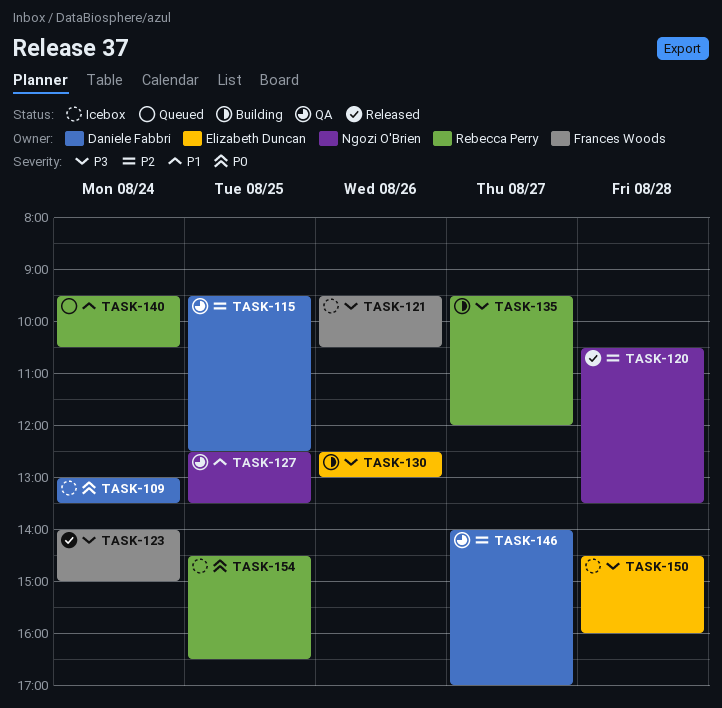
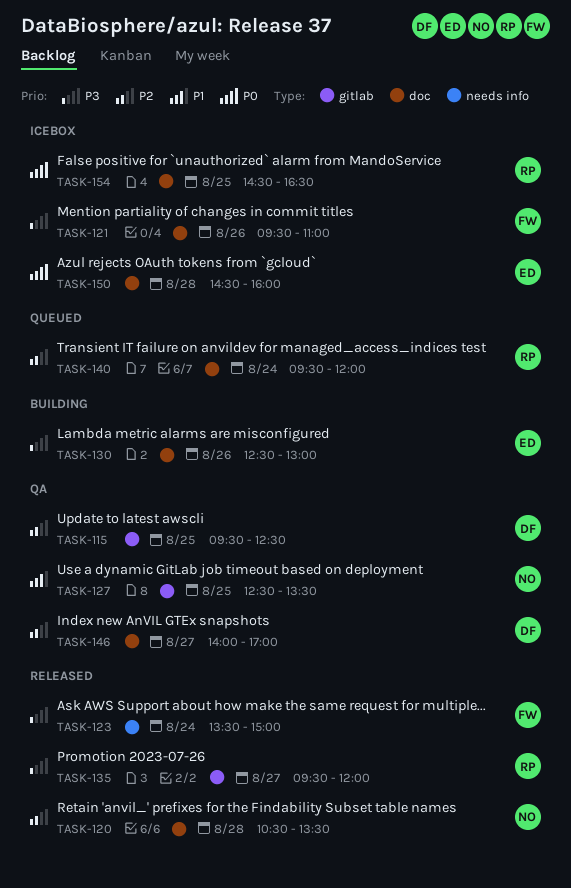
TASK-109: present -> none
TASK-121, ends: 10:30 -> 11:00
TASK-123, begins: 14:00 -> 13:30
TASK-135, status: Building -> Released
TASK-140, priority: P1 -> P2
TASK-140, ends: 10:30 -> 12:00
TASK-150, priority: P3 -> P0

